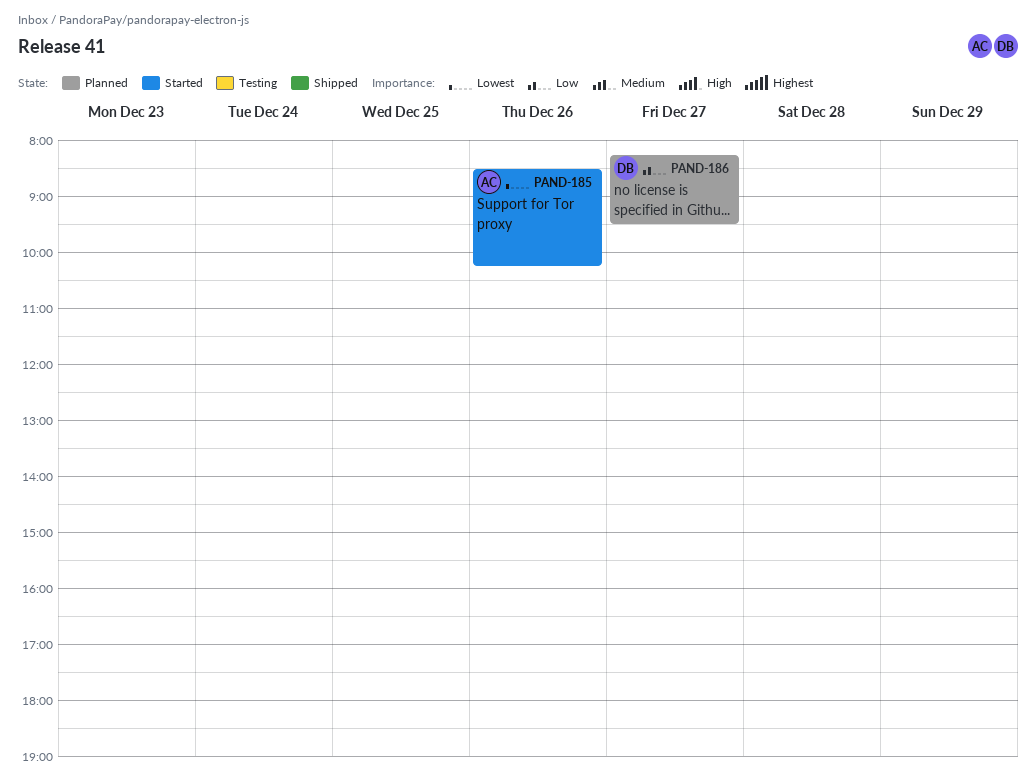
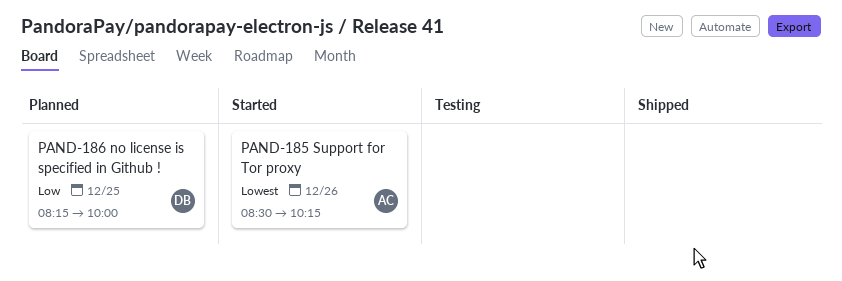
PAND-186, day: Dec 27 -> Dec 25
PAND-186, ends: 09:30 -> 10:00

